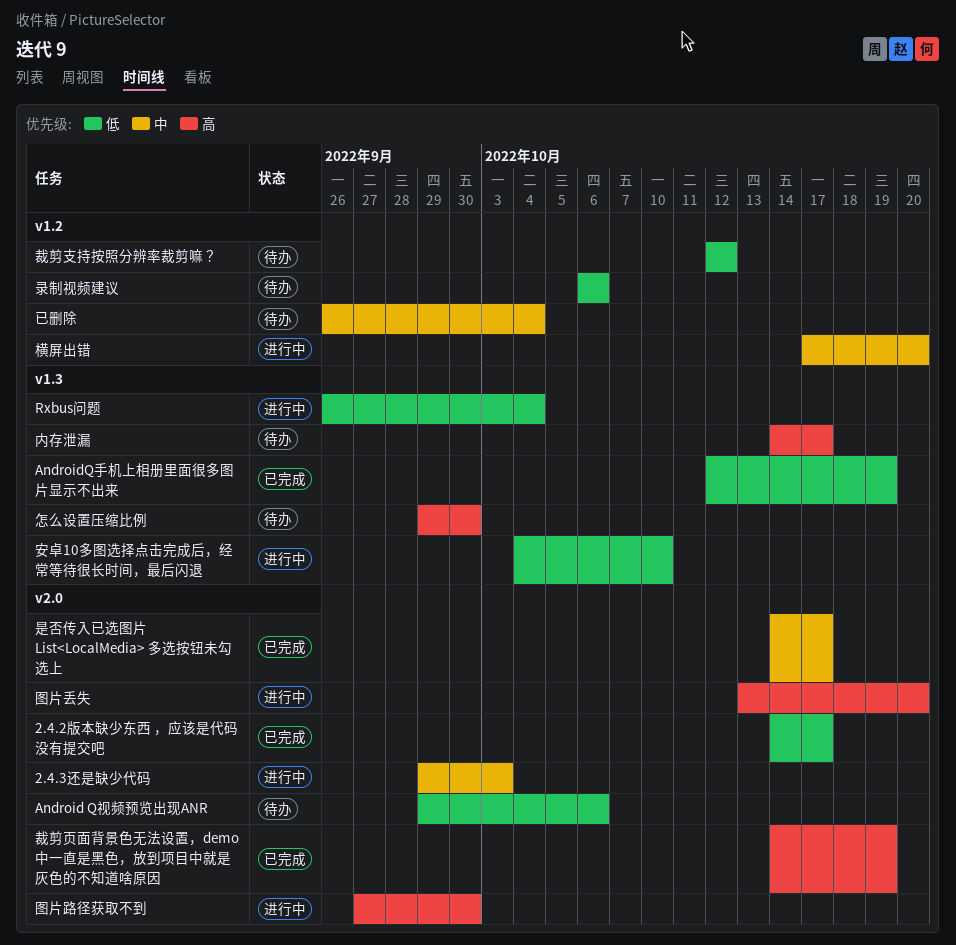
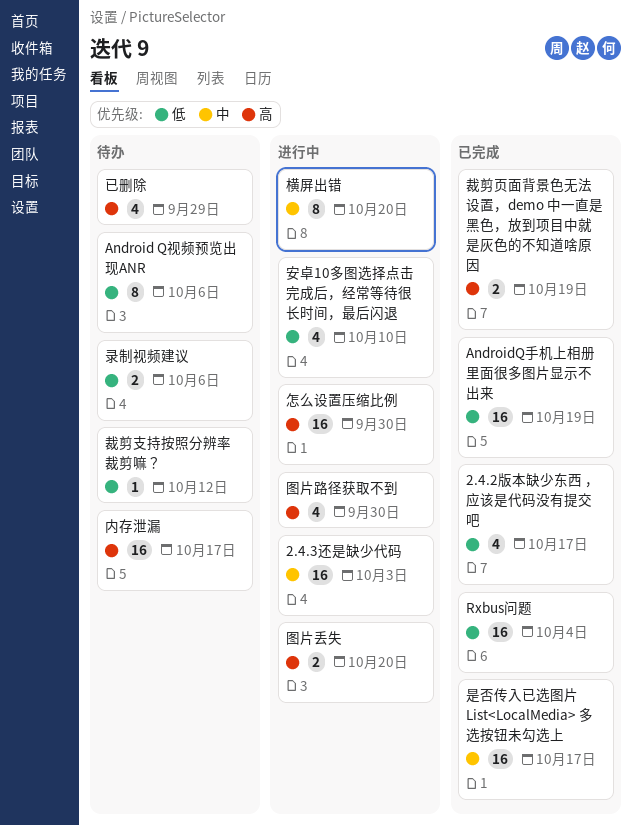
Rxbus问题, status: 进行中 -> 已完成
已删除, priority: 中 -> 高
已删除, due: Oct 4 -> Sep 29
怎么设置压缩比例, status: 待办 -> 进行中

